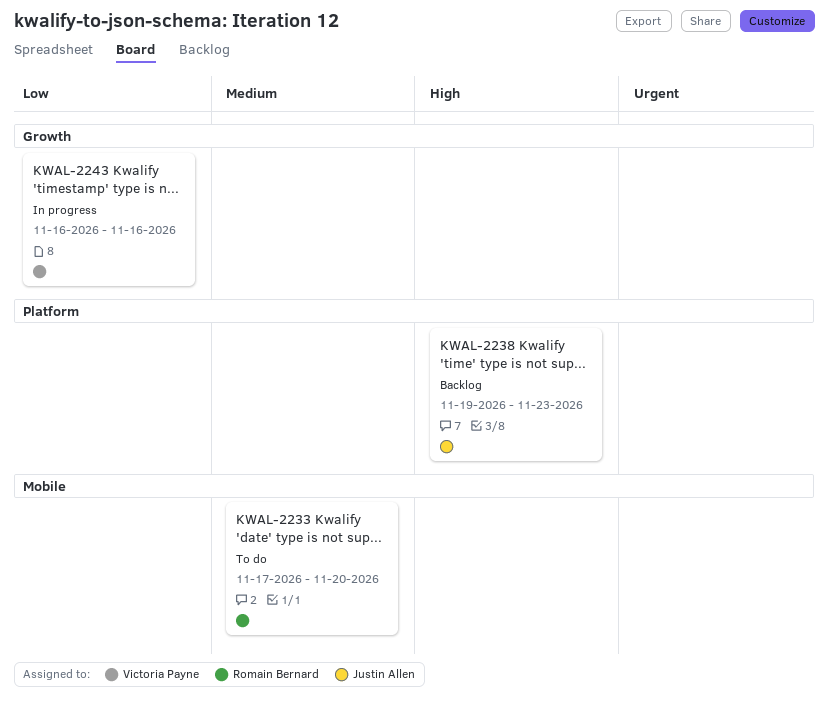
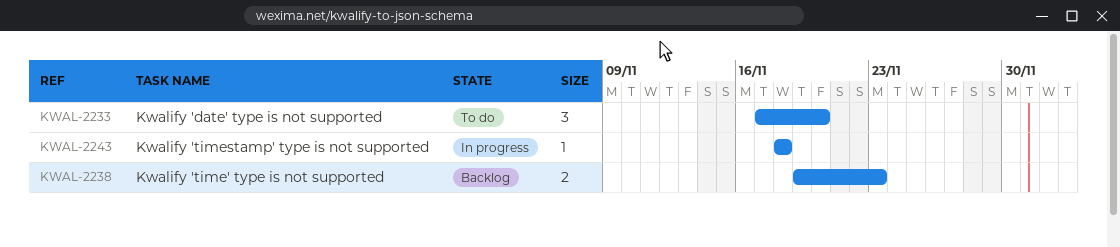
KWAL-2243, start: Nov 16 -> Nov 18
KWAL-2243, due: Nov 16 -> Nov 18

